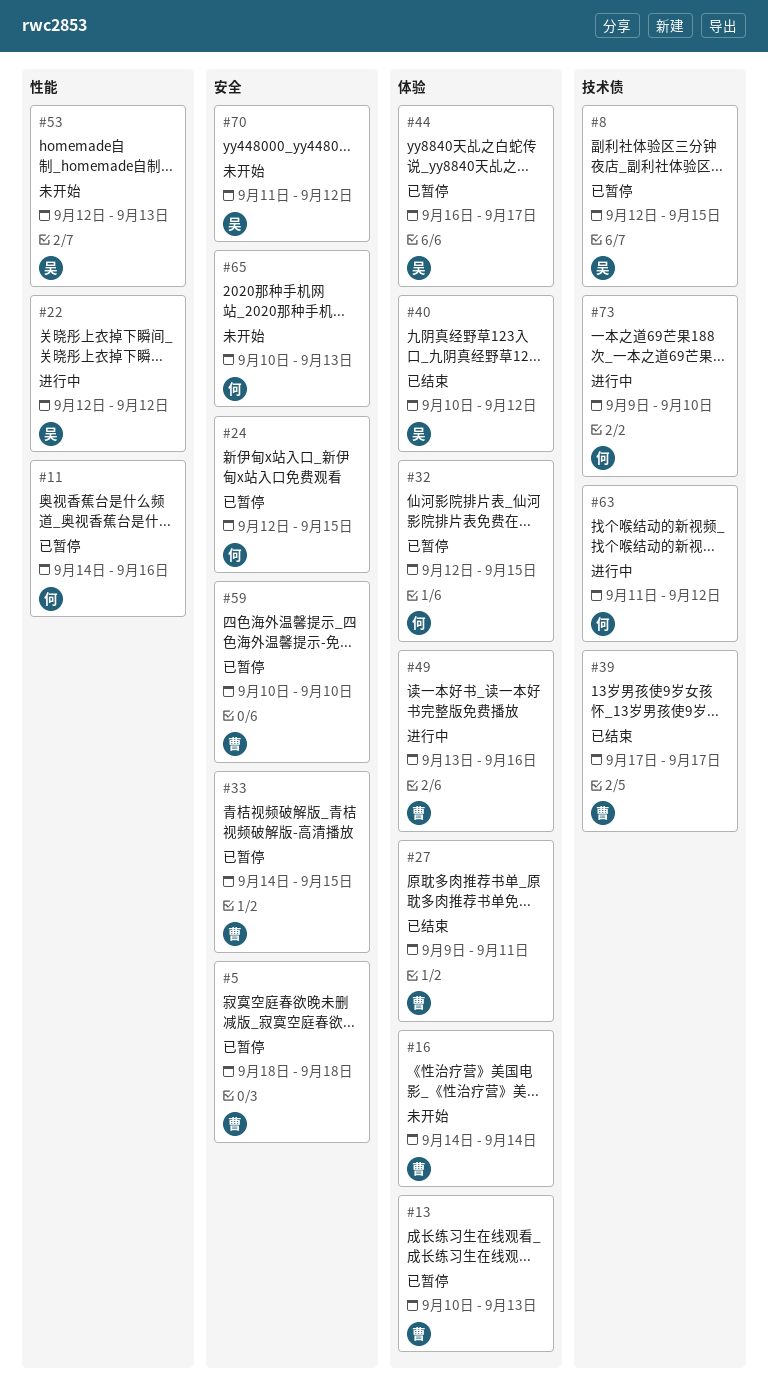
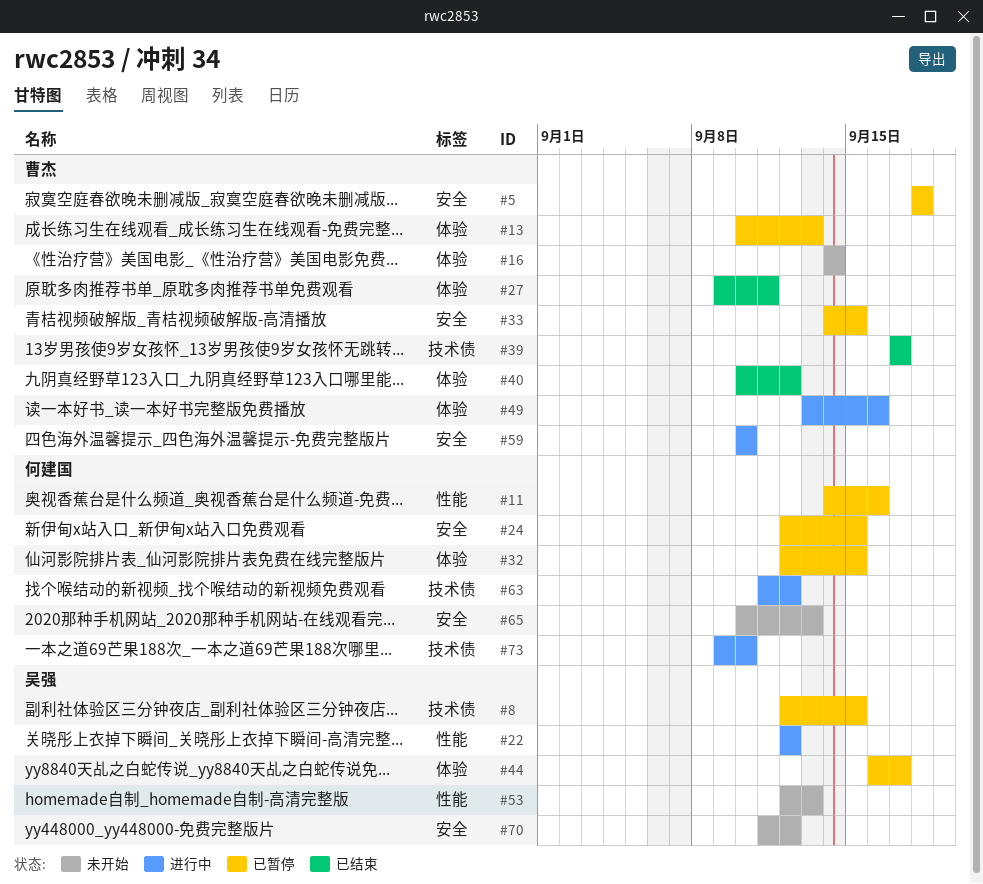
#40, owner: 吴强 -> 曹杰
#59, status: 已暂停 -> 进行中

